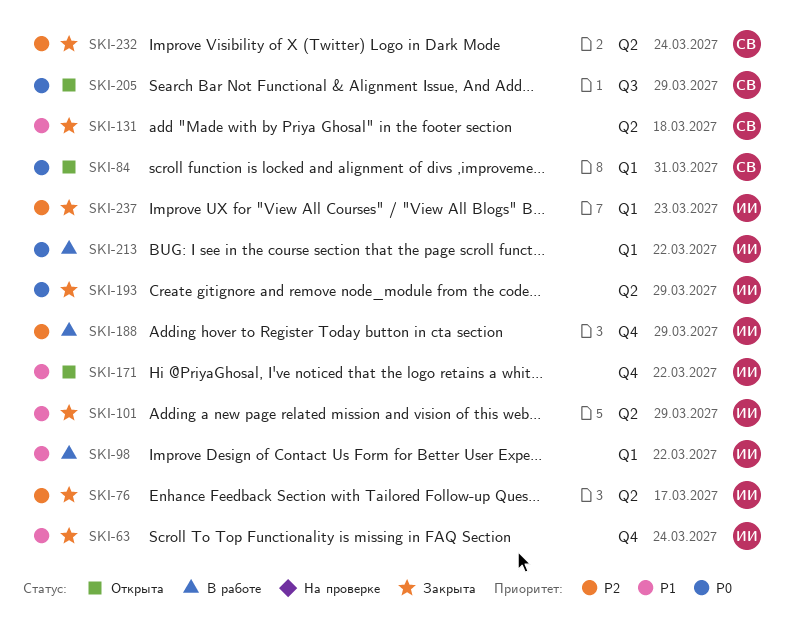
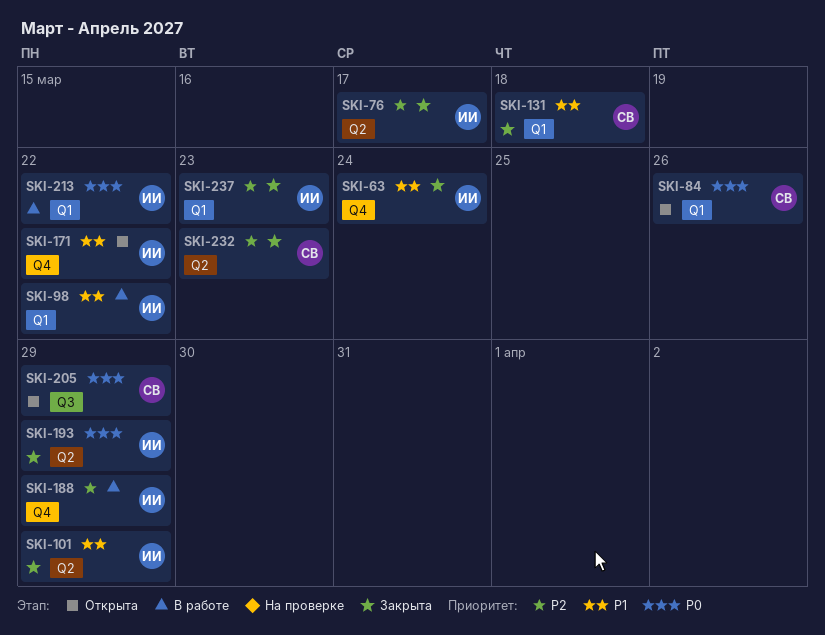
SKI-84, due: Mar 31 -> Mar 26
SKI-131, label: Q2 -> Q1
SKI-232, due: Mar 24 -> Mar 23

